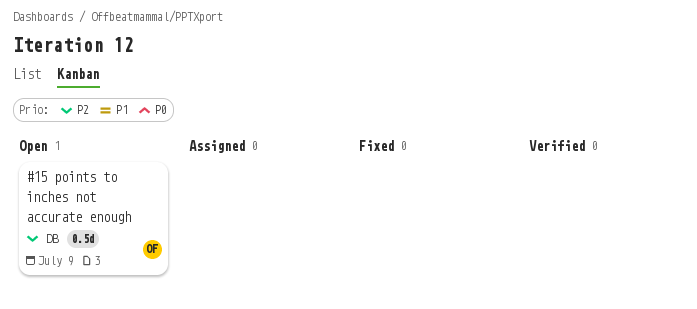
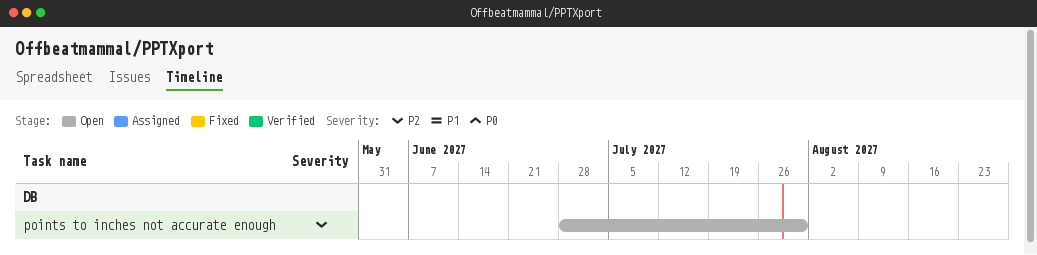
points to inches not accurate enough, due: Jul 9 -> Jul 30

